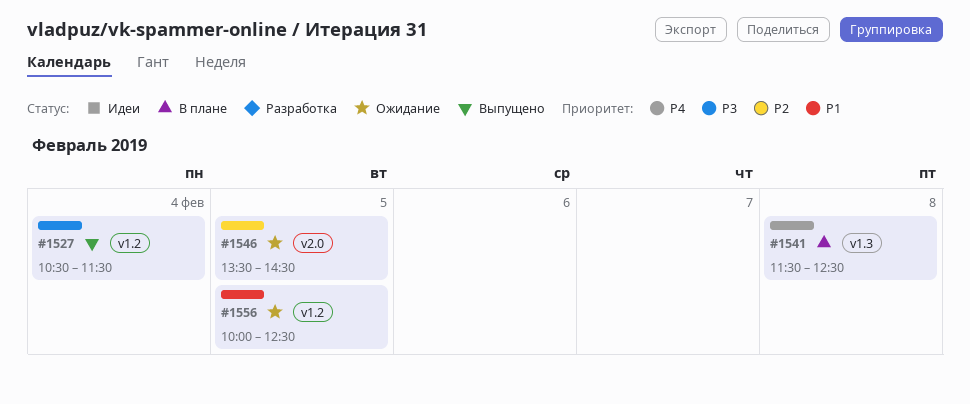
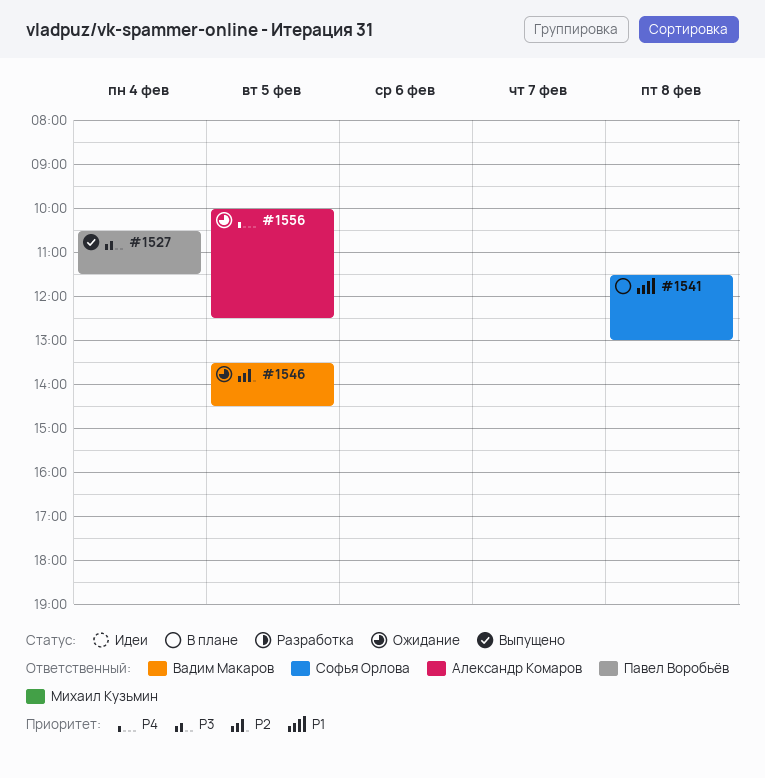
#1541, priority: P4 -> P1
#1541, ends: 12:30 -> 13:00
#1556, priority: P1 -> P4

